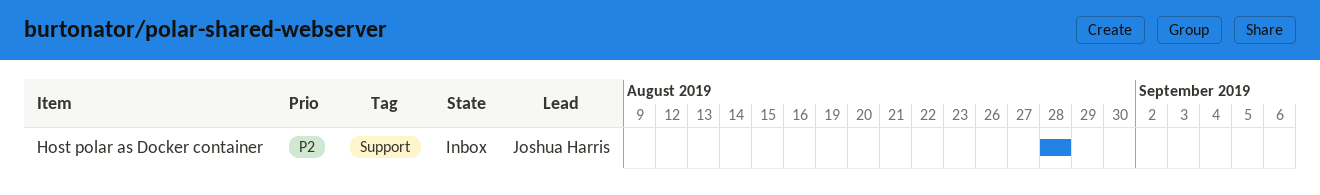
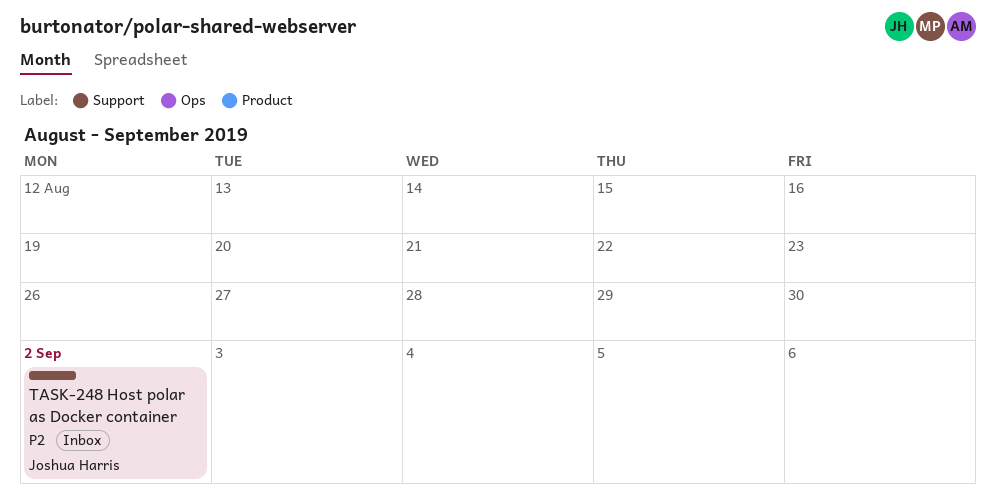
Host polar as Docker container, due: Aug 28 -> Sep 2

